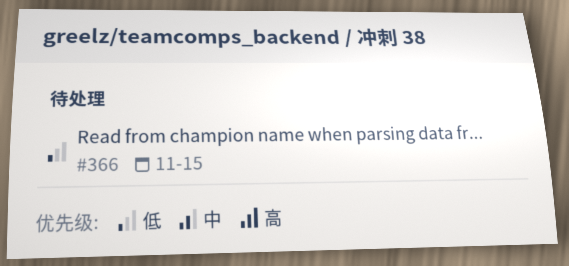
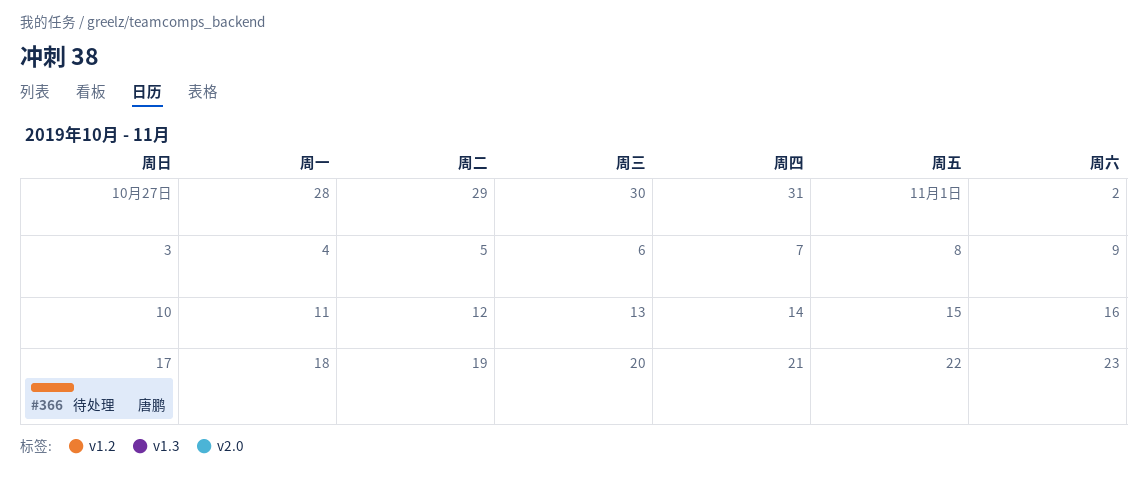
#366, due: Nov 15 -> Nov 17

